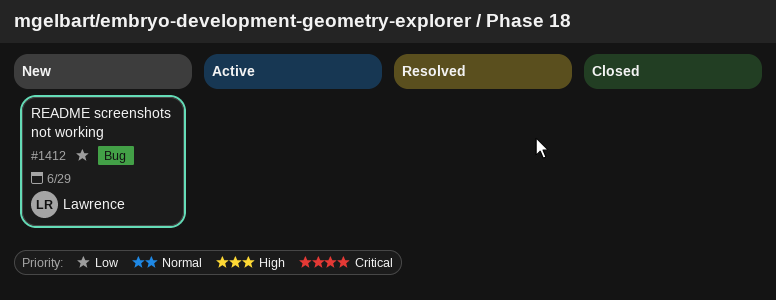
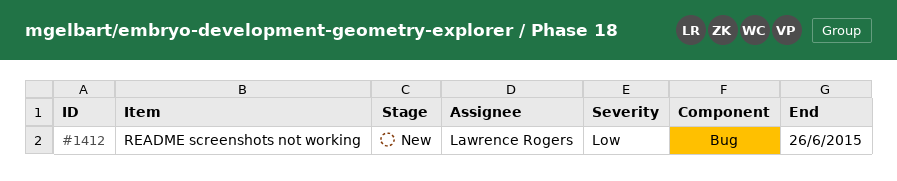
#1412, due: Jun 29 -> Jun 26

